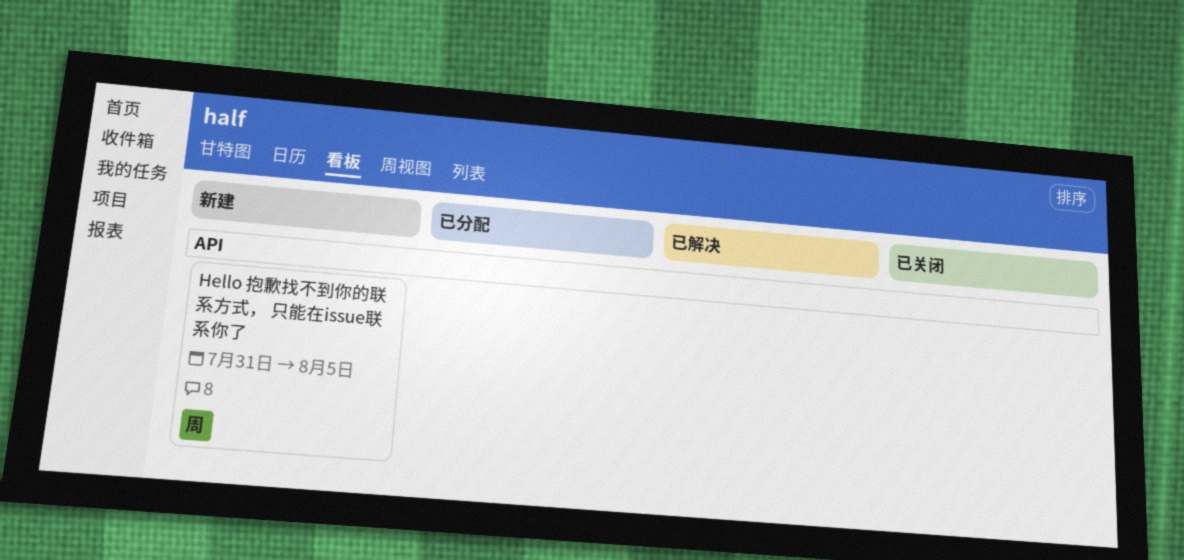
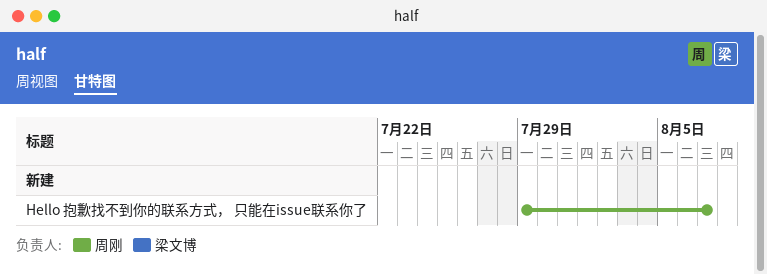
Hello 抱歉找不到你的联系方式， 只能在issue联系你了, start: Jul 31 -> Jul 29
Hello 抱歉找不到你的联系方式， 只能在issue联系你了, due: Aug 5 -> Aug 7

